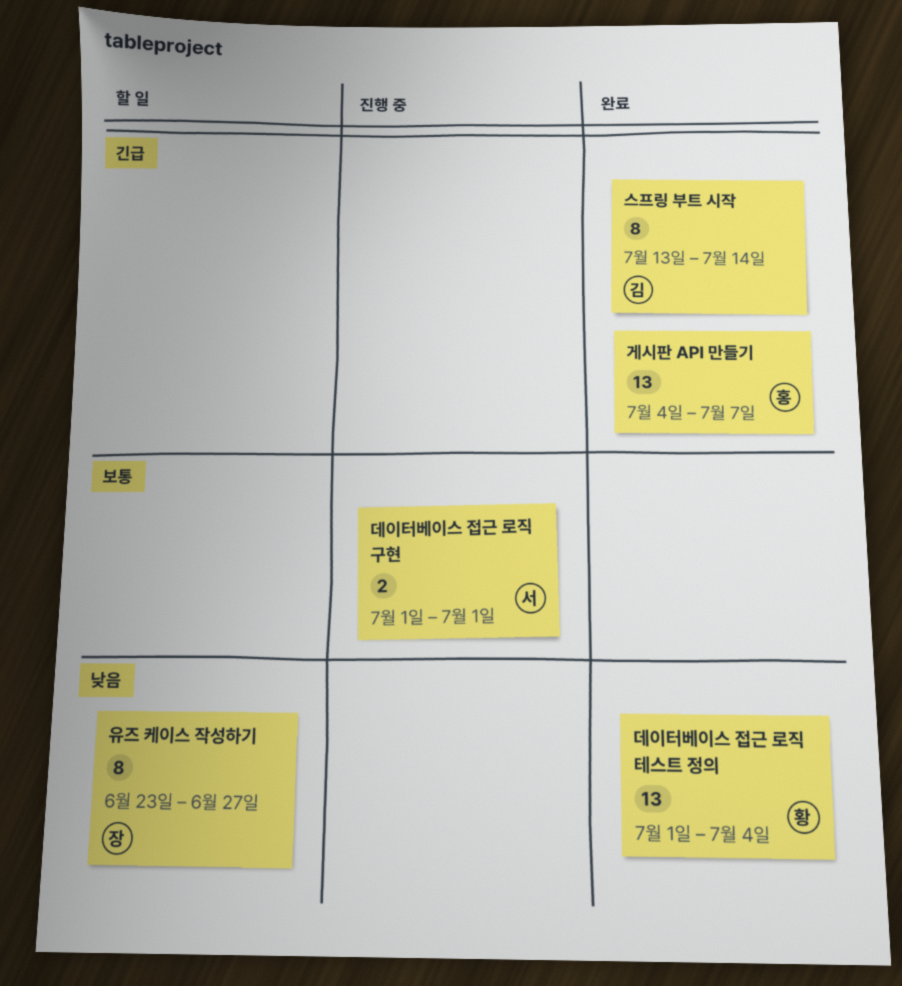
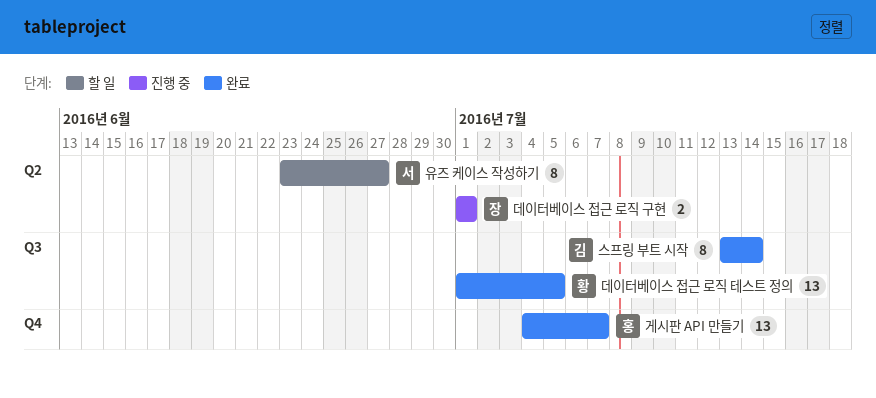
데이터베이스 접근 로직 구현, owner: 서 -> 장
데이터베이스 접근 로직 테스트 정의, due: Jul 4 -> Jul 5
유즈 케이스 작성하기, owner: 장 -> 서

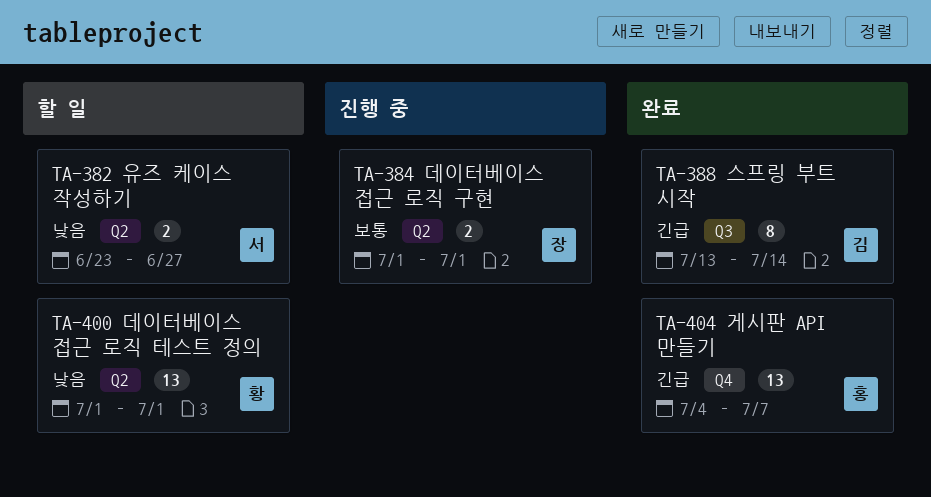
데이터베이스 접근 로직 테스트 정의, status: 완료 -> 할 일
데이터베이스 접근 로직 테스트 정의, label: Q3 -> Q2
데이터베이스 접근 로직 테스트 정의, due: Jul 5 -> Jul 1
유즈 케이스 작성하기, estimate: 8 -> 2

